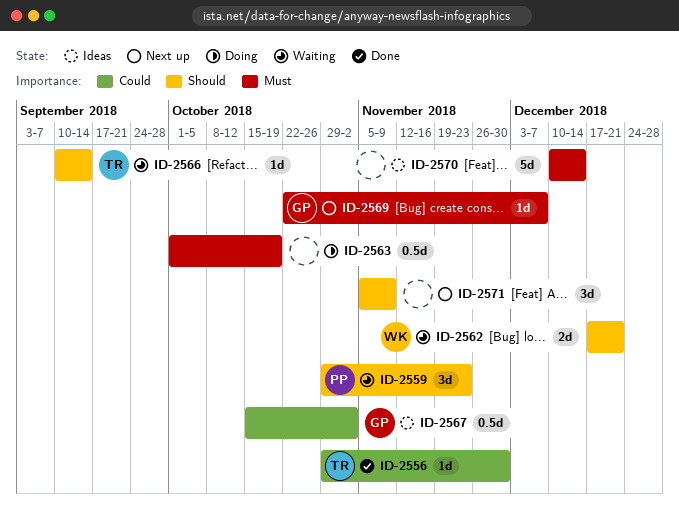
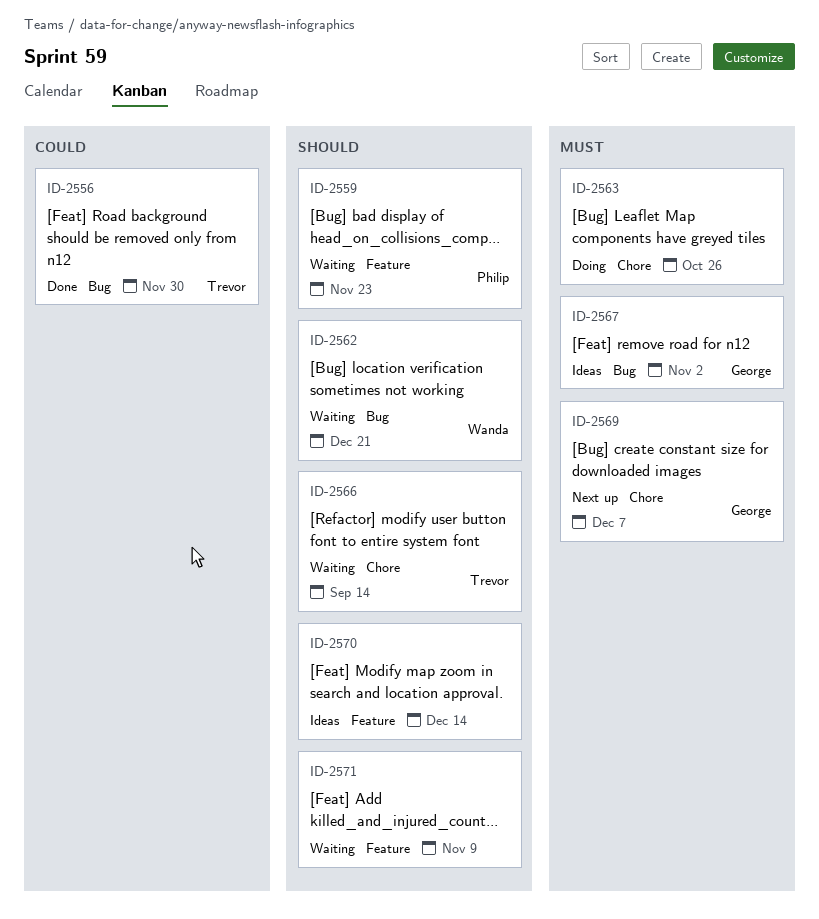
ID-2563, due: Oct 19 -> Oct 26
ID-2567, priority: Could -> Must
ID-2570, priority: Must -> Should
ID-2571, status: Next up -> Waiting

